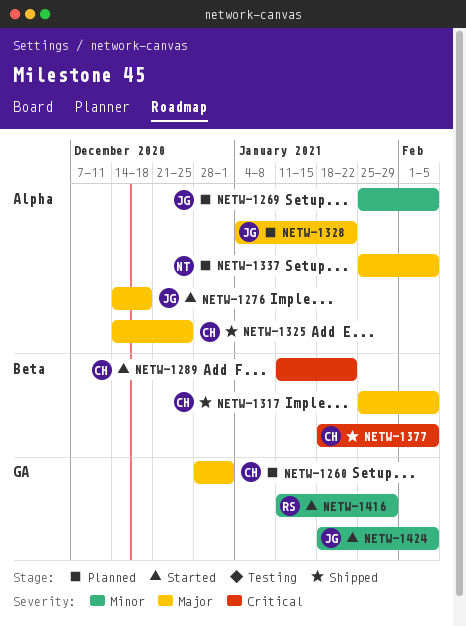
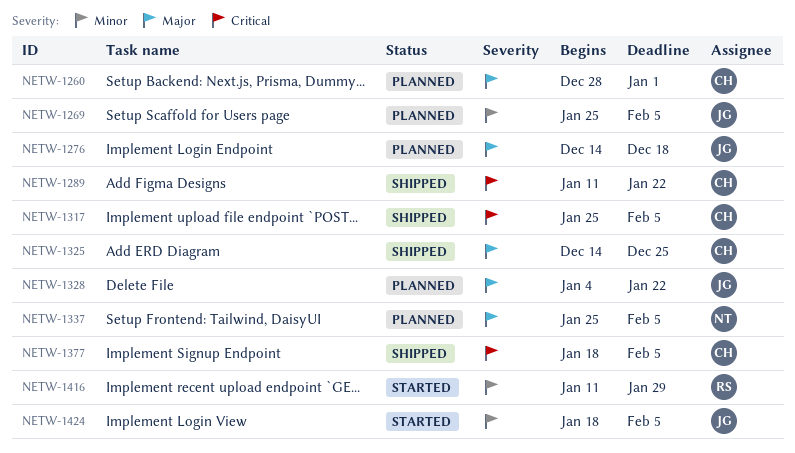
NETW-1276, status: Started -> Planned
NETW-1289, status: Started -> Shipped
NETW-1317, priority: Major -> Critical

